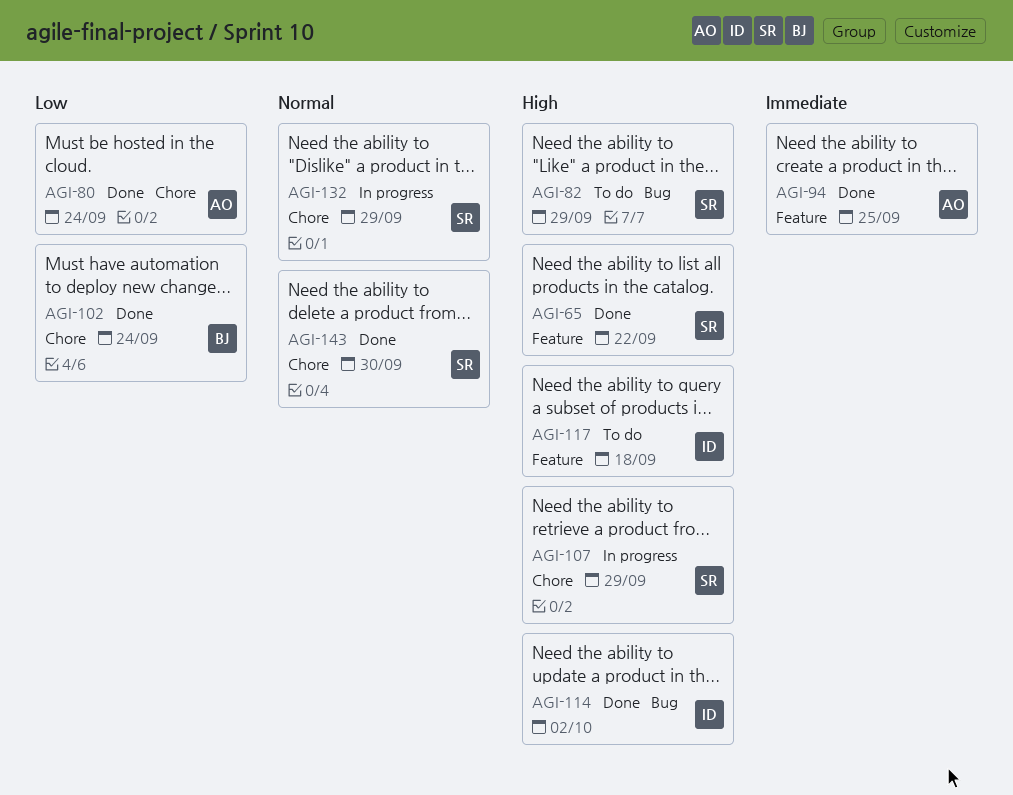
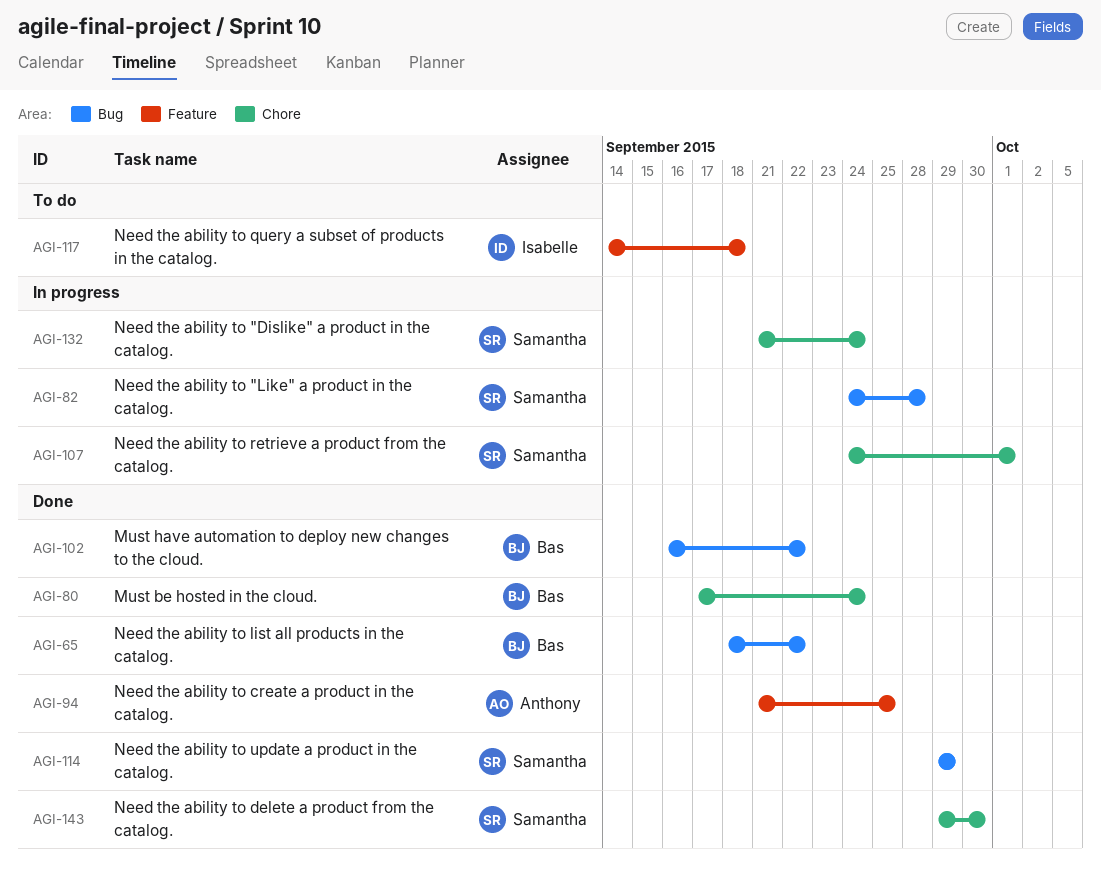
AGI-65, owner: Samantha -> Bas
AGI-65, label: Feature -> Bug
AGI-80, owner: Anthony -> Bas
AGI-82, status: To do -> In progress
AGI-82, due: Sep 29 -> Sep 28
AGI-102, label: Chore -> Bug
AGI-102, due: Sep 24 -> Sep 22
AGI-107, due: Sep 29 -> Oct 1
AGI-114, owner: Isabelle -> Samantha
AGI-114, due: Oct 2 -> Sep 29
AGI-132, due: Sep 29 -> Sep 24

